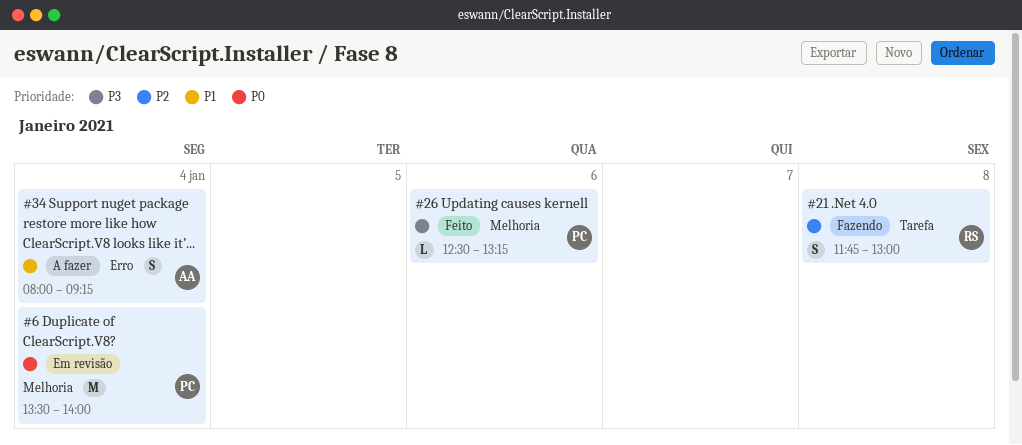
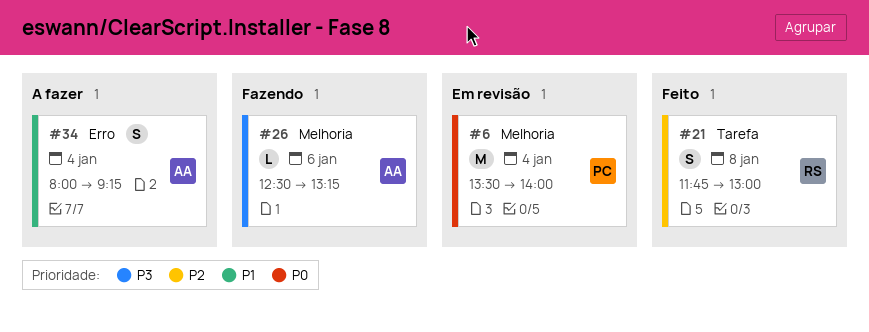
#21, status: Fazendo -> Feito
#26, status: Feito -> Fazendo
#26, owner: PC -> AA

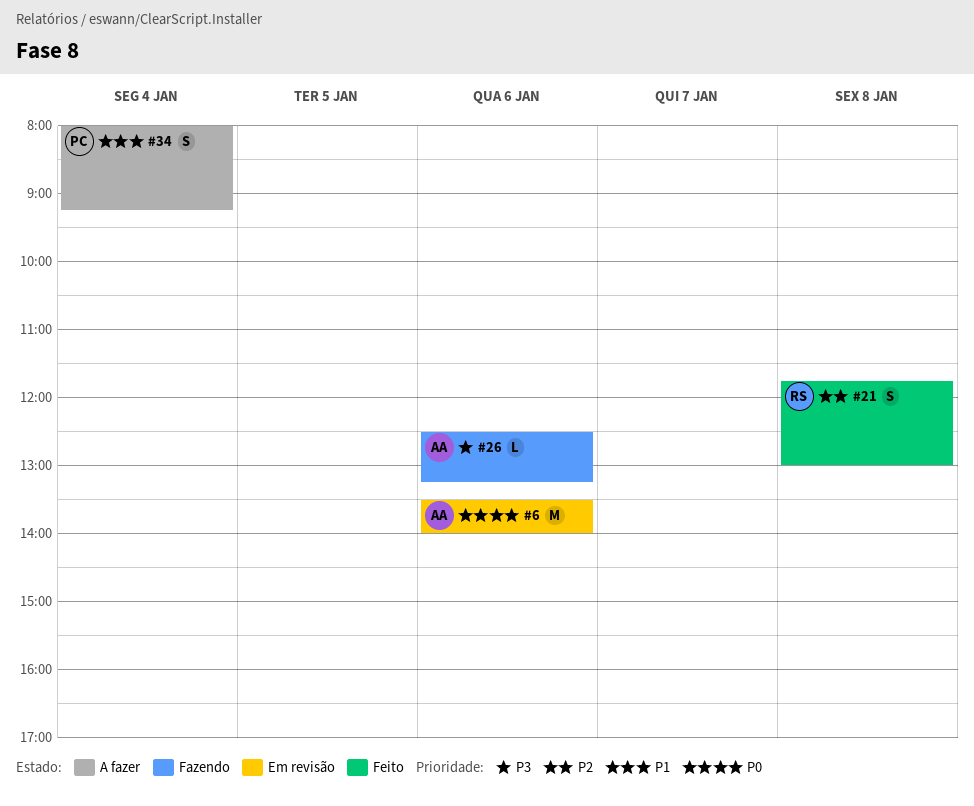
#6, owner: PC -> AA
#6, day: Jan 4 -> Jan 6
#34, owner: AA -> PC

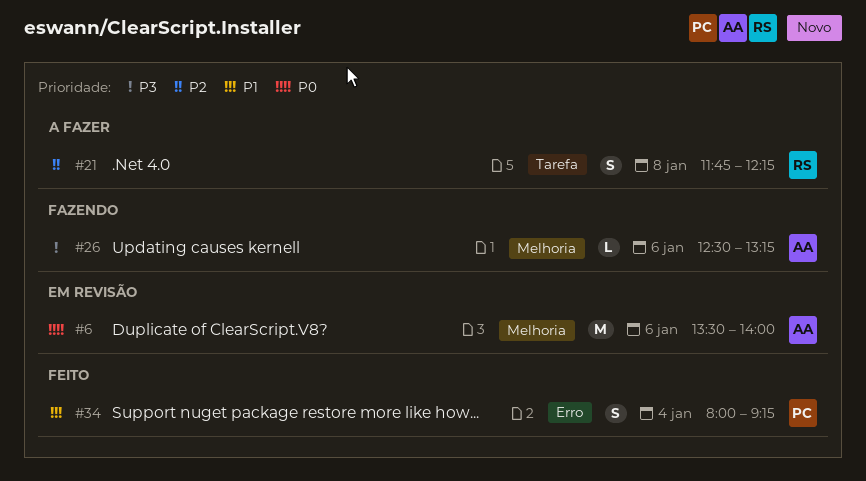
#21, status: Feito -> A fazer
#21, ends: 13:00 -> 12:15
#34, status: A fazer -> Feito

